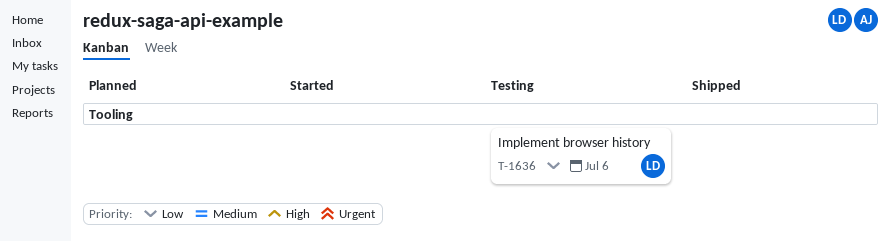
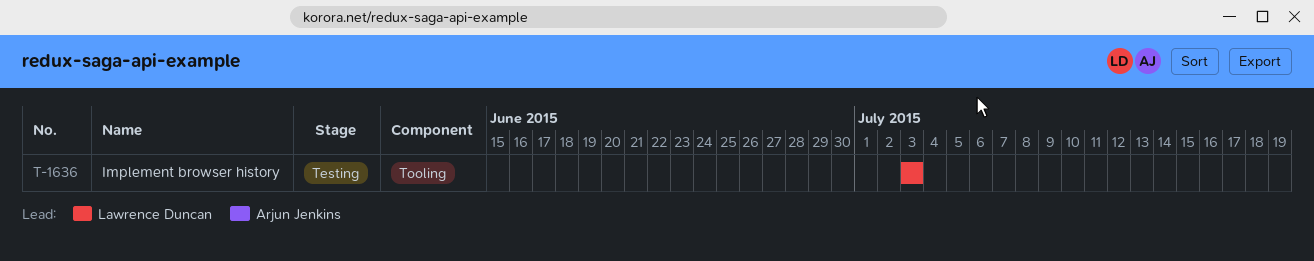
T-1636, due: Jul 6 -> Jul 3

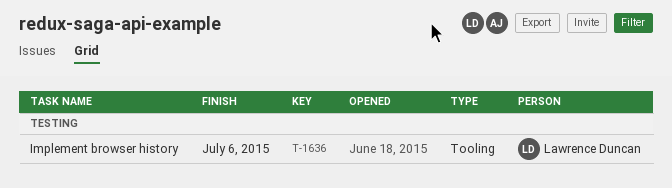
T-1636, due: Jul 3 -> Jul 6

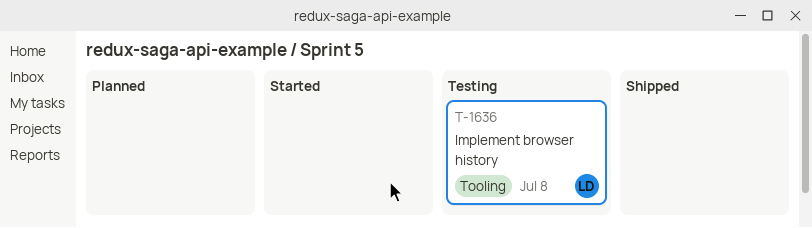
T-1636, due: Jul 6 -> Jul 8

